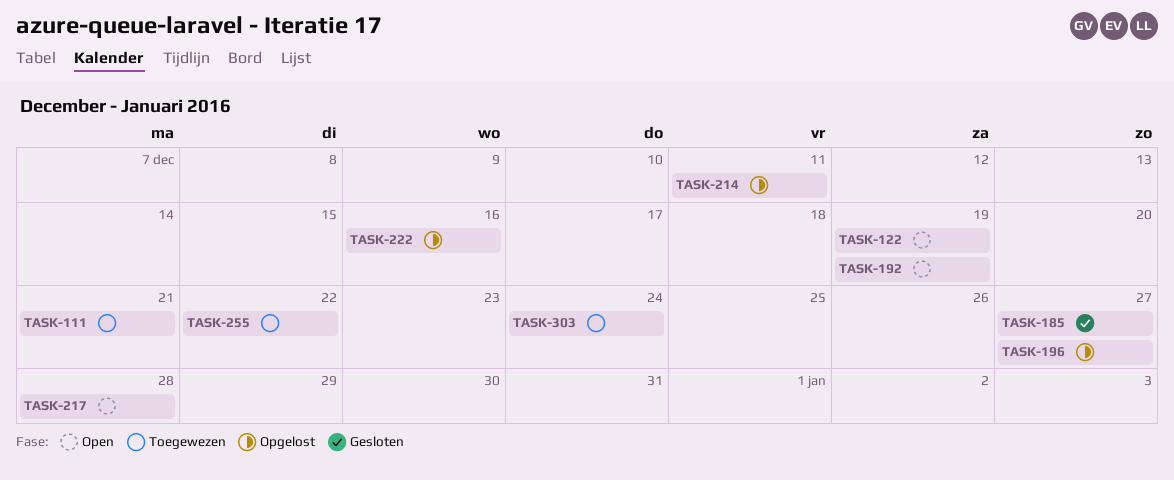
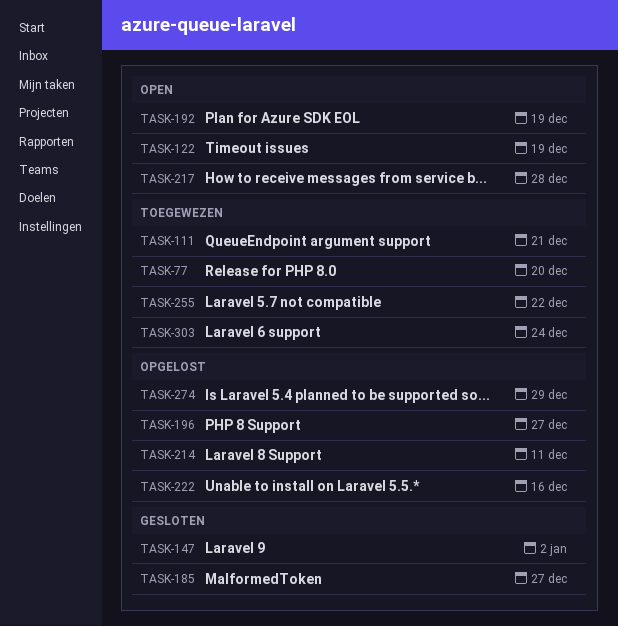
TASK-77: none -> present
TASK-147: none -> present
TASK-274: none -> present

